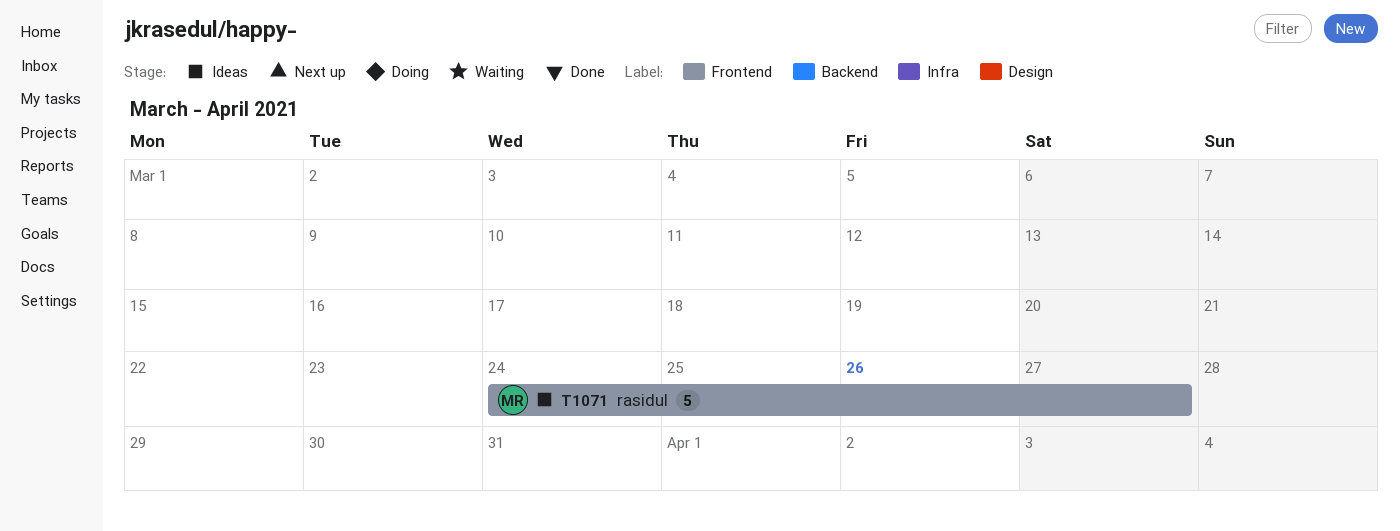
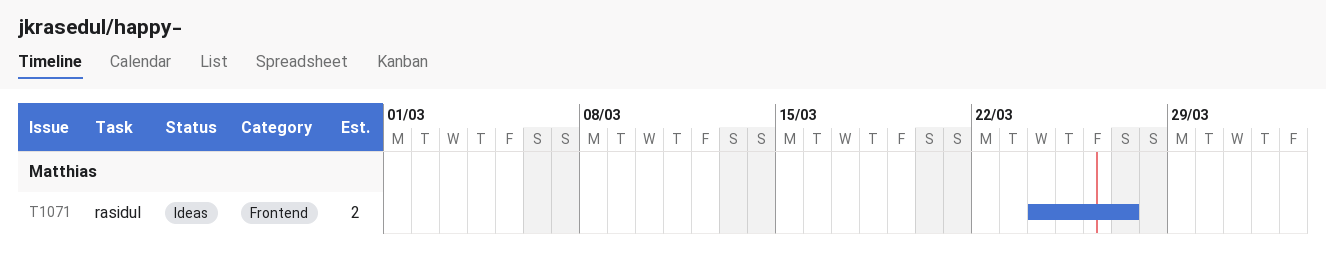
T1071, estimate: 5 -> 2

